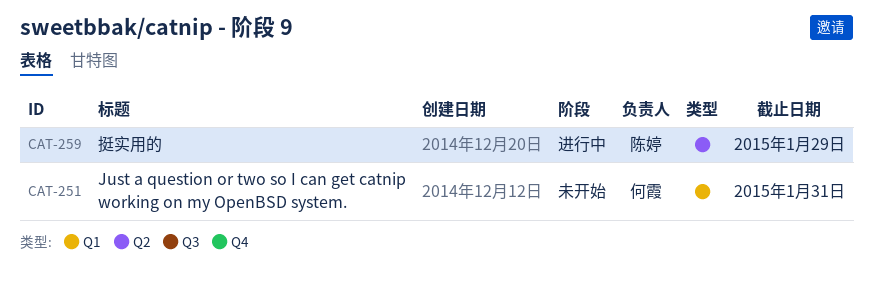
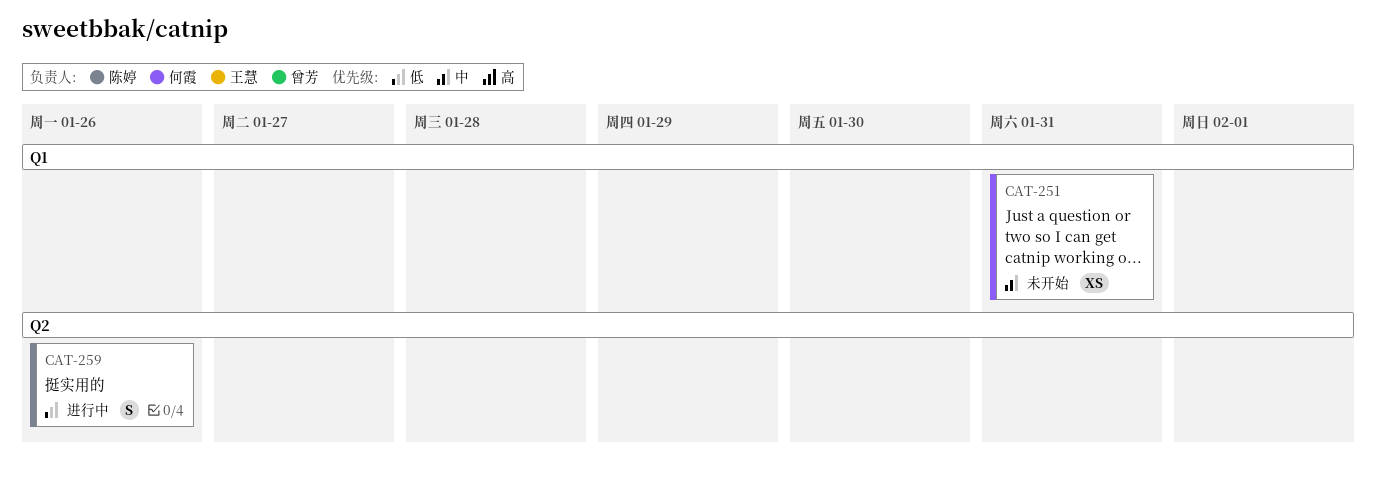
CAT-259, due: Jan 29 -> Jan 26

